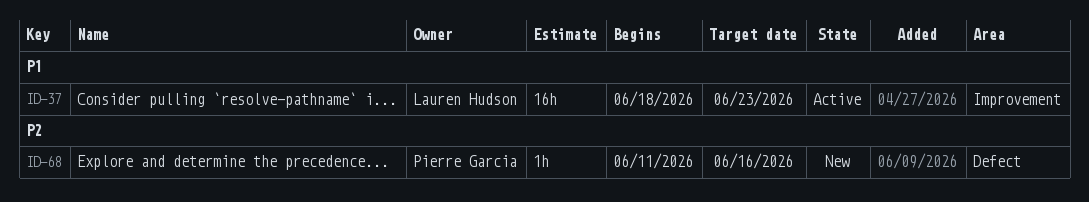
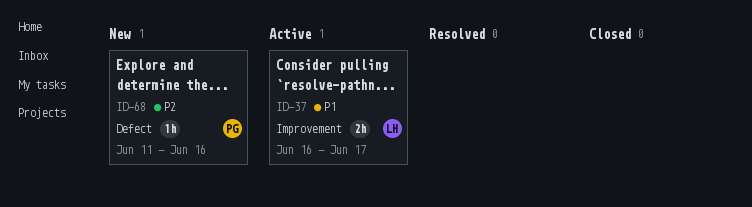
ID-37, estimate: 16h -> 2h
ID-37, start: Jun 18 -> Jun 16
ID-37, due: Jun 23 -> Jun 17

